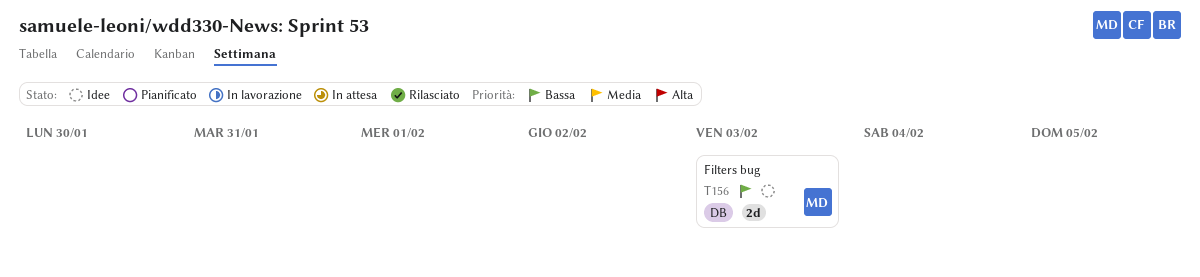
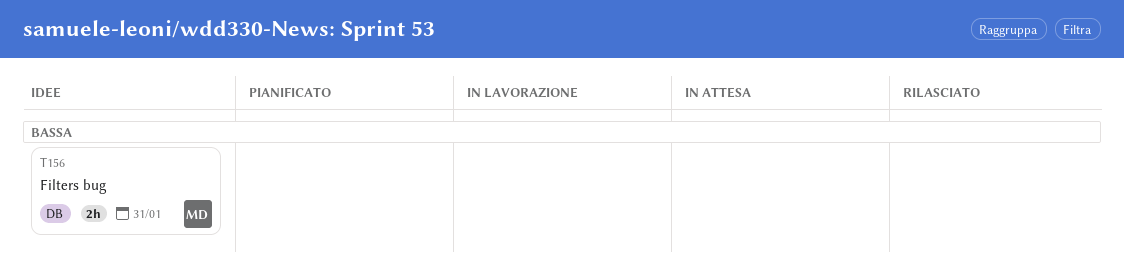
T156, estimate: 2d -> 2h
T156, due: Feb 3 -> Jan 31

